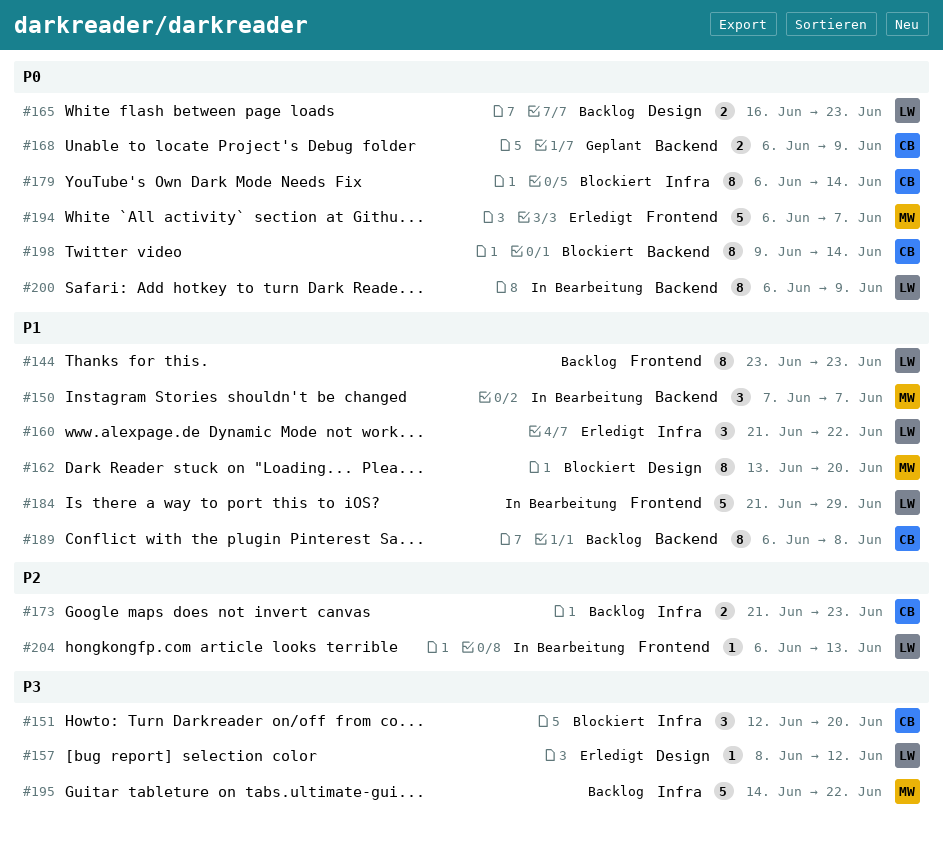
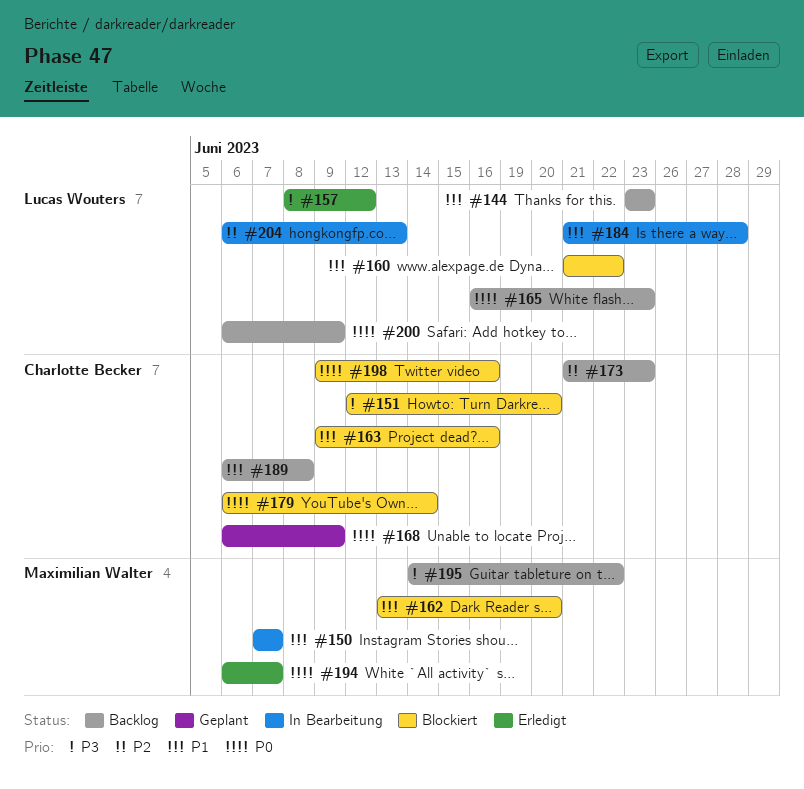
#160, status: Erledigt -> Blockiert
#163: none -> present
#184, due: Jun 29 -> Jun 28
#198, due: Jun 14 -> Jun 16
#200, status: In Bearbeitung -> Backlog

